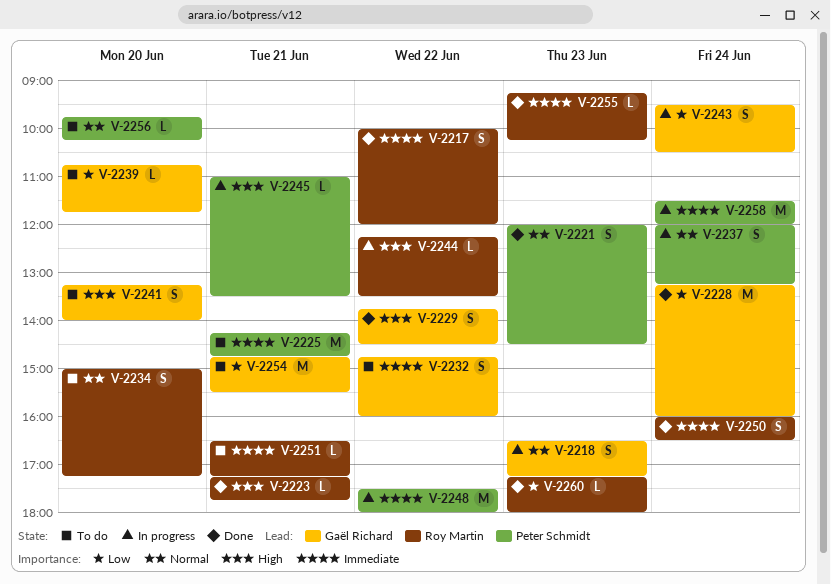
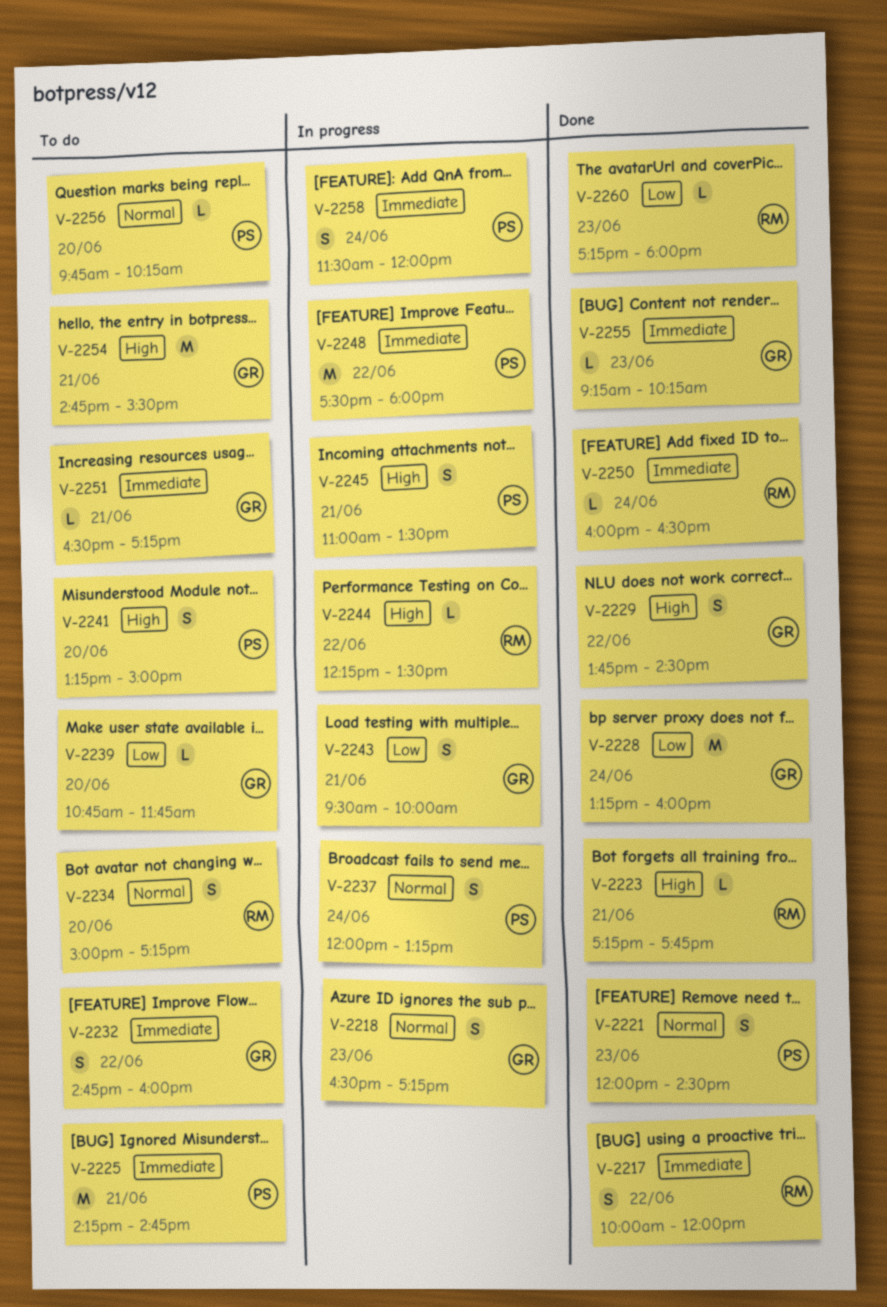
V-2241, owner: Gaël Richard -> Peter Schmidt
V-2241, ends: 14:00 -> 15:00
V-2243, day: Jun 24 -> Jun 21
V-2243, ends: 10:30 -> 10:00
V-2245, estimate: L -> S
V-2250, estimate: S -> L
V-2251, owner: Roy Martin -> Gaël Richard
V-2254, priority: Low -> High
V-2255, owner: Roy Martin -> Gaël Richard
V-2258, estimate: M -> S

